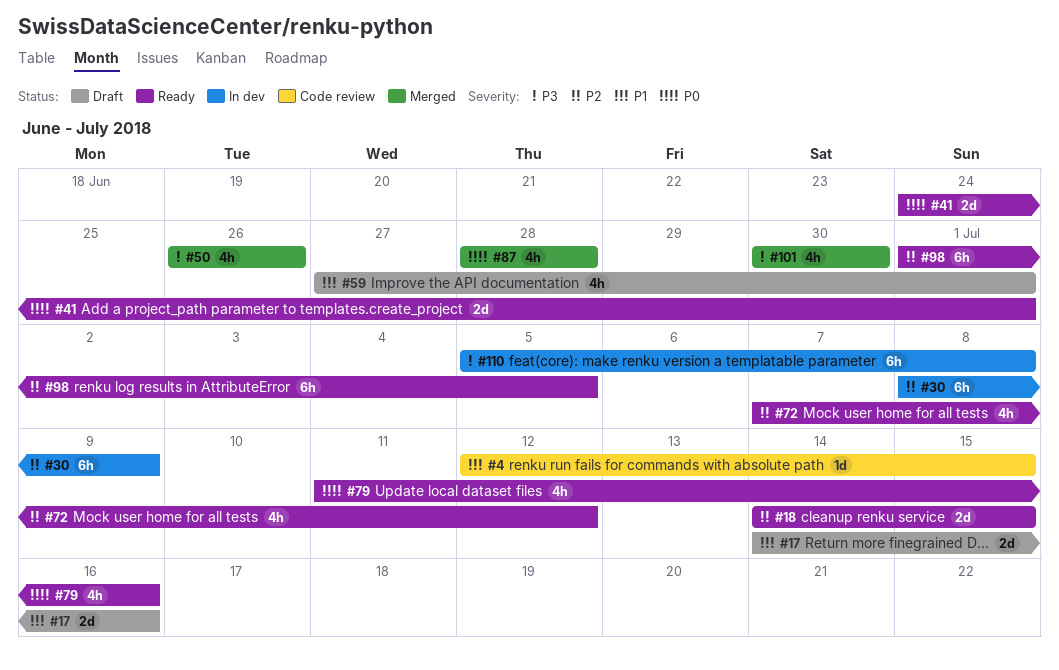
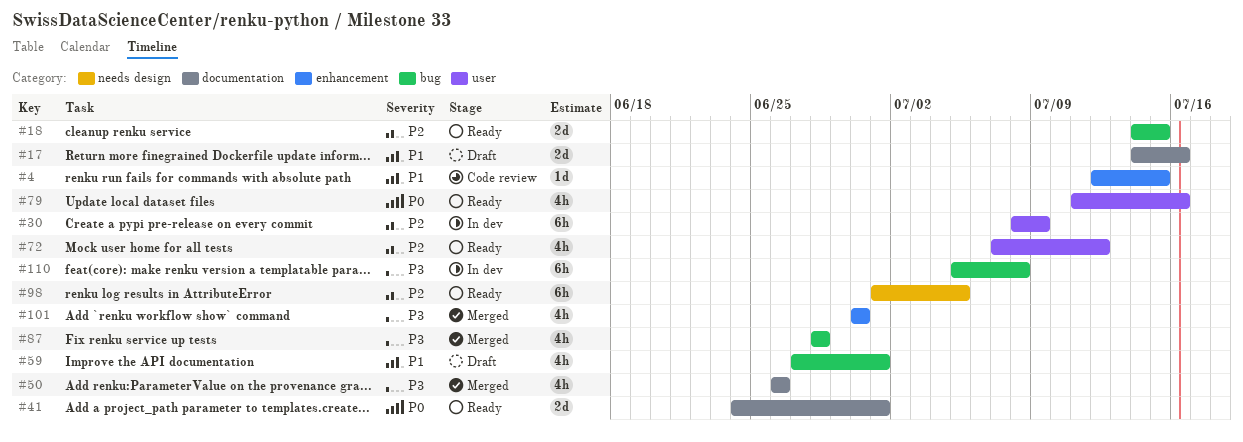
#87, priority: P0 -> P3

